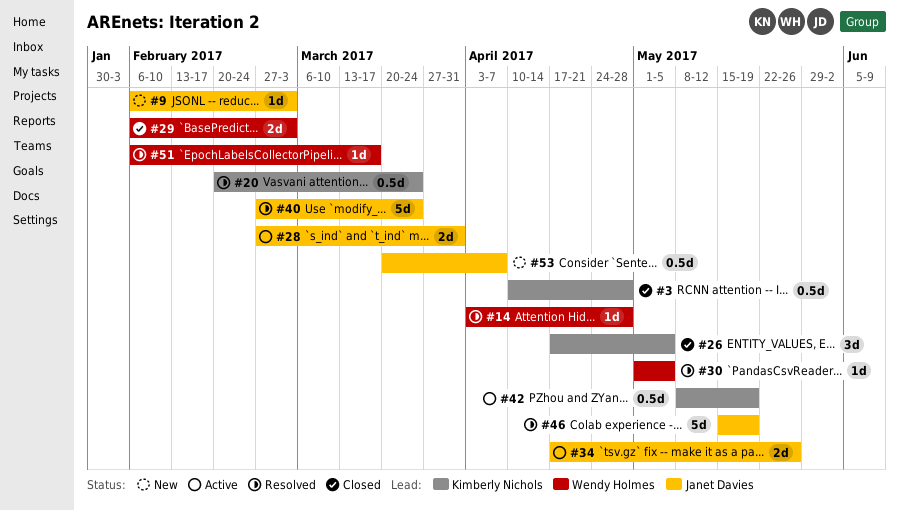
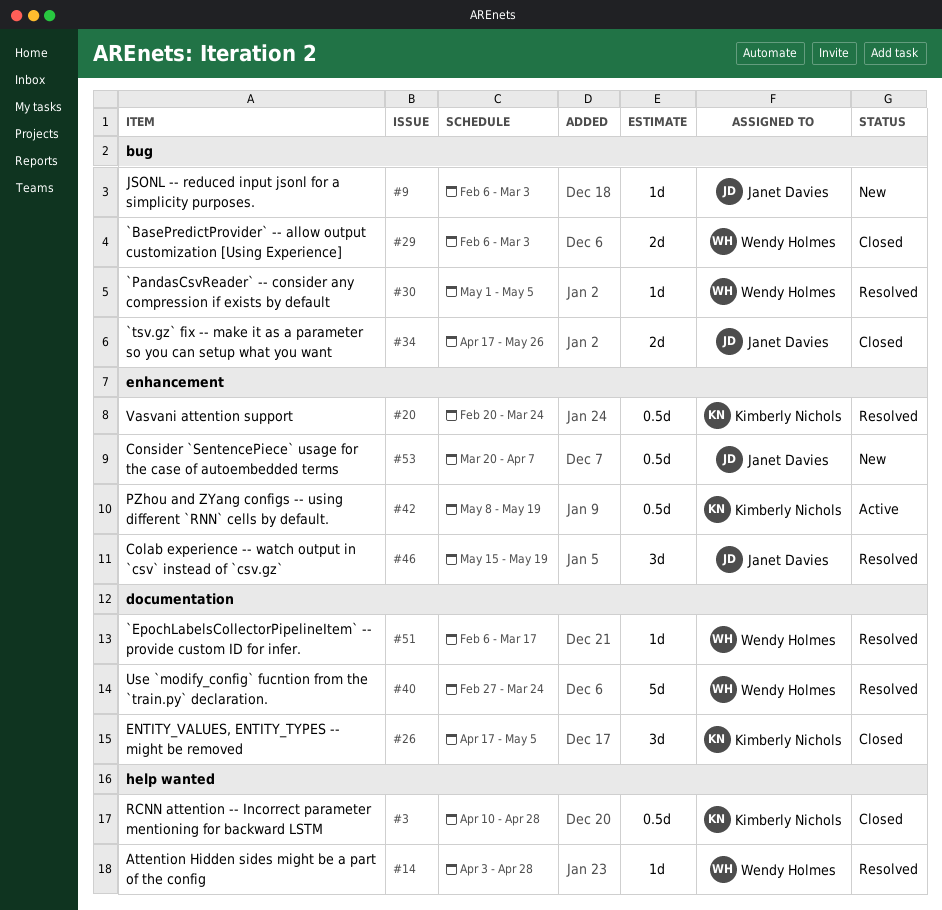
#28: present -> none
#34, status: Active -> Closed
#40, owner: Janet Davies -> Wendy Holmes
#46, estimate: 5d -> 3d

